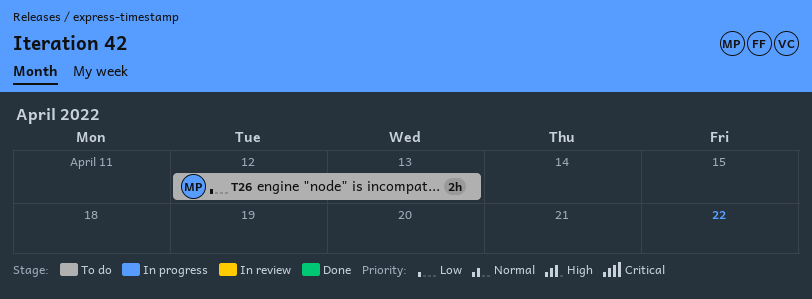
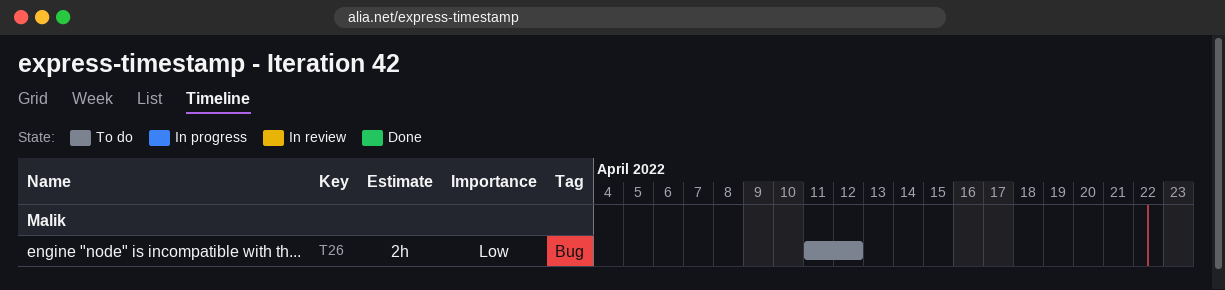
T26, start: Apr 12 -> Apr 11
T26, due: Apr 13 -> Apr 12

